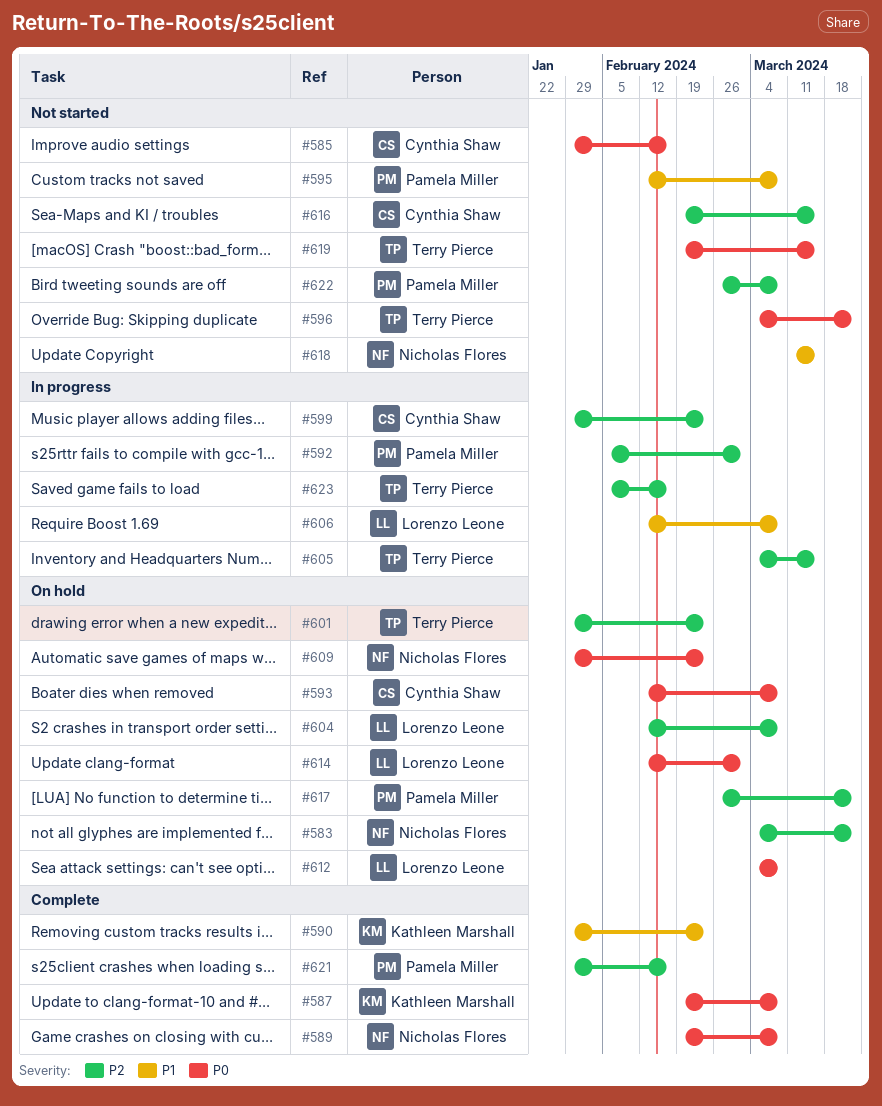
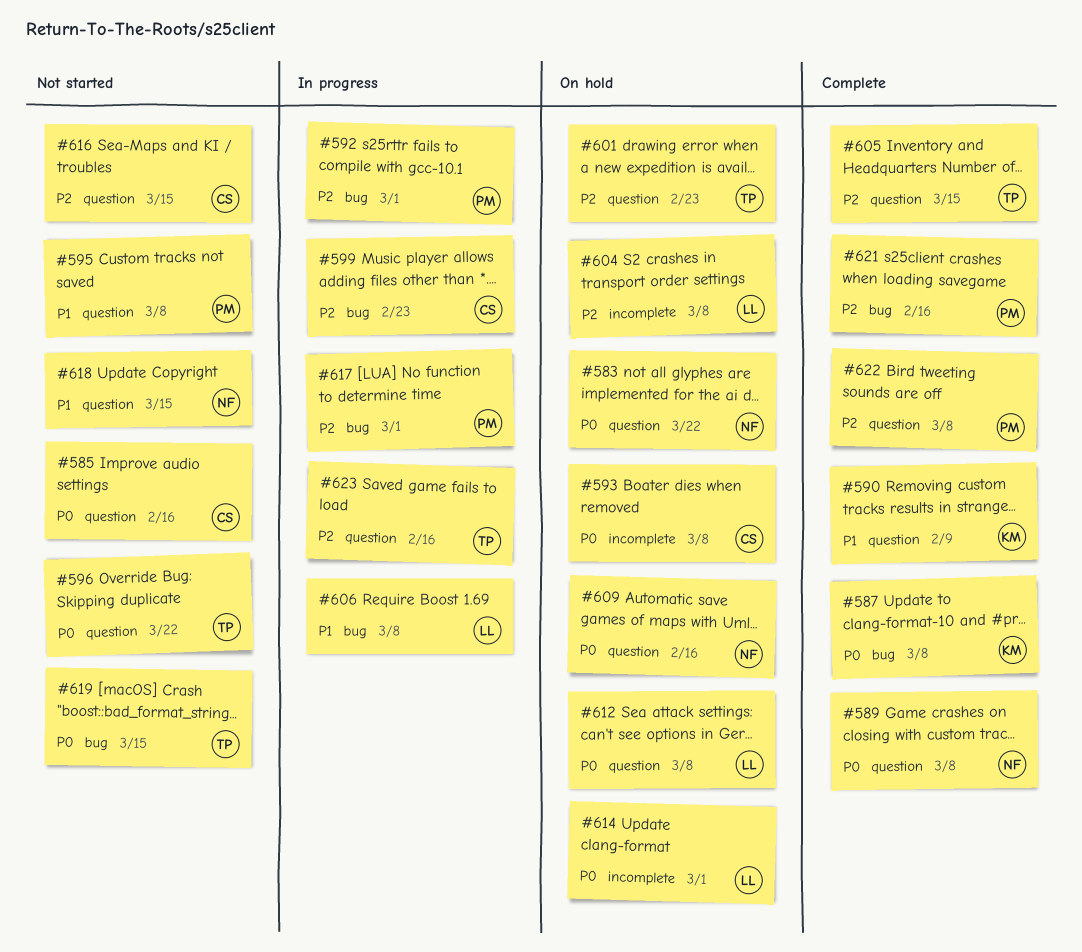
#583, priority: P2 -> P0
#590, due: Feb 23 -> Feb 9
#605, status: In progress -> Complete
#609, due: Feb 23 -> Feb 16
#617, status: On hold -> In progress
#617, due: Mar 22 -> Mar 1
#622, status: Not started -> Complete

